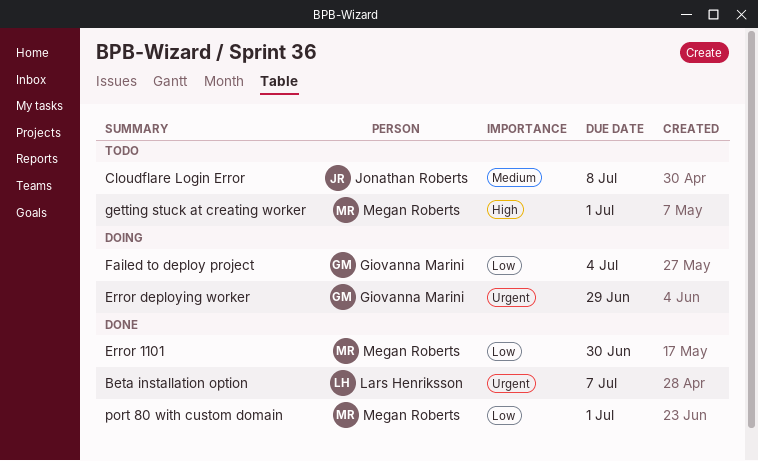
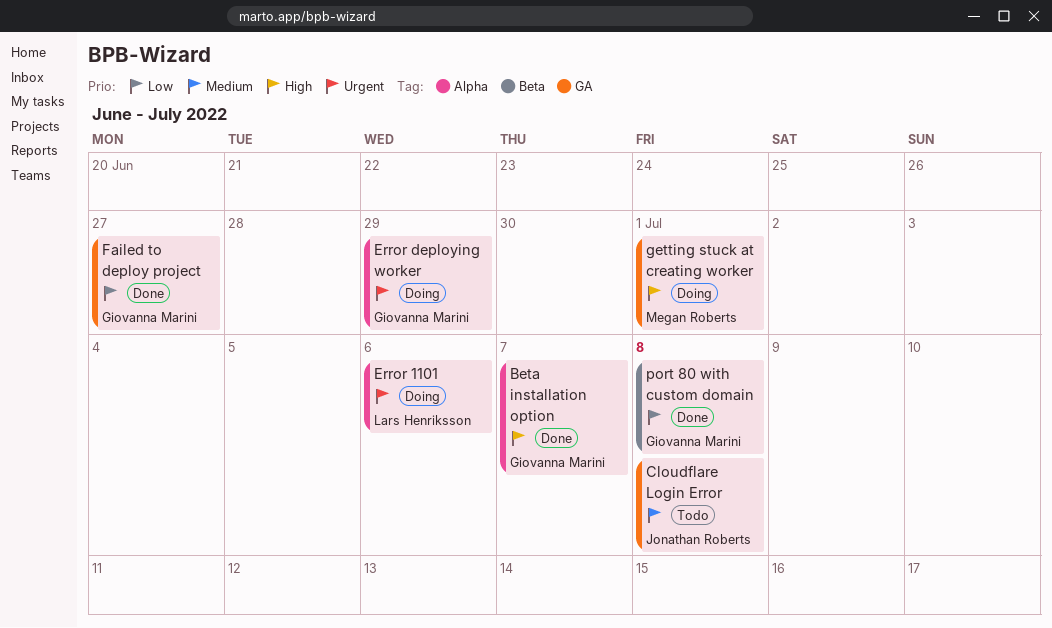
Beta installation option, owner: Lars Henriksson -> Giovanna Marini
Beta installation option, priority: Urgent -> High
Error 1101, status: Done -> Doing
Error 1101, owner: Megan Roberts -> Lars Henriksson
Error 1101, priority: Low -> Urgent
Error 1101, due: Jun 30 -> Jul 6
Failed to deploy project, status: Doing -> Done
Failed to deploy project, due: Jul 4 -> Jun 27
getting stuck at creating worker, status: Todo -> Doing
port 80 with custom domain, owner: Megan Roberts -> Giovanna Marini
port 80 with custom domain, due: Jul 1 -> Jul 8

